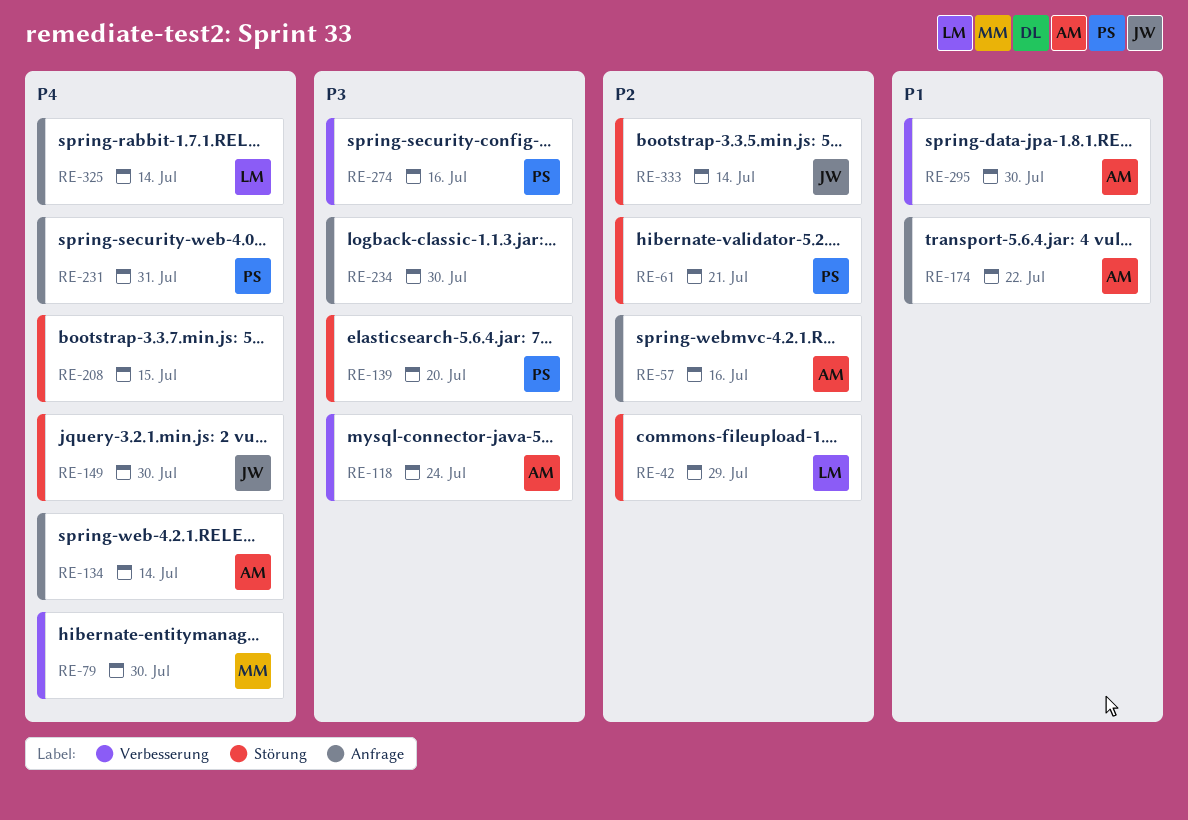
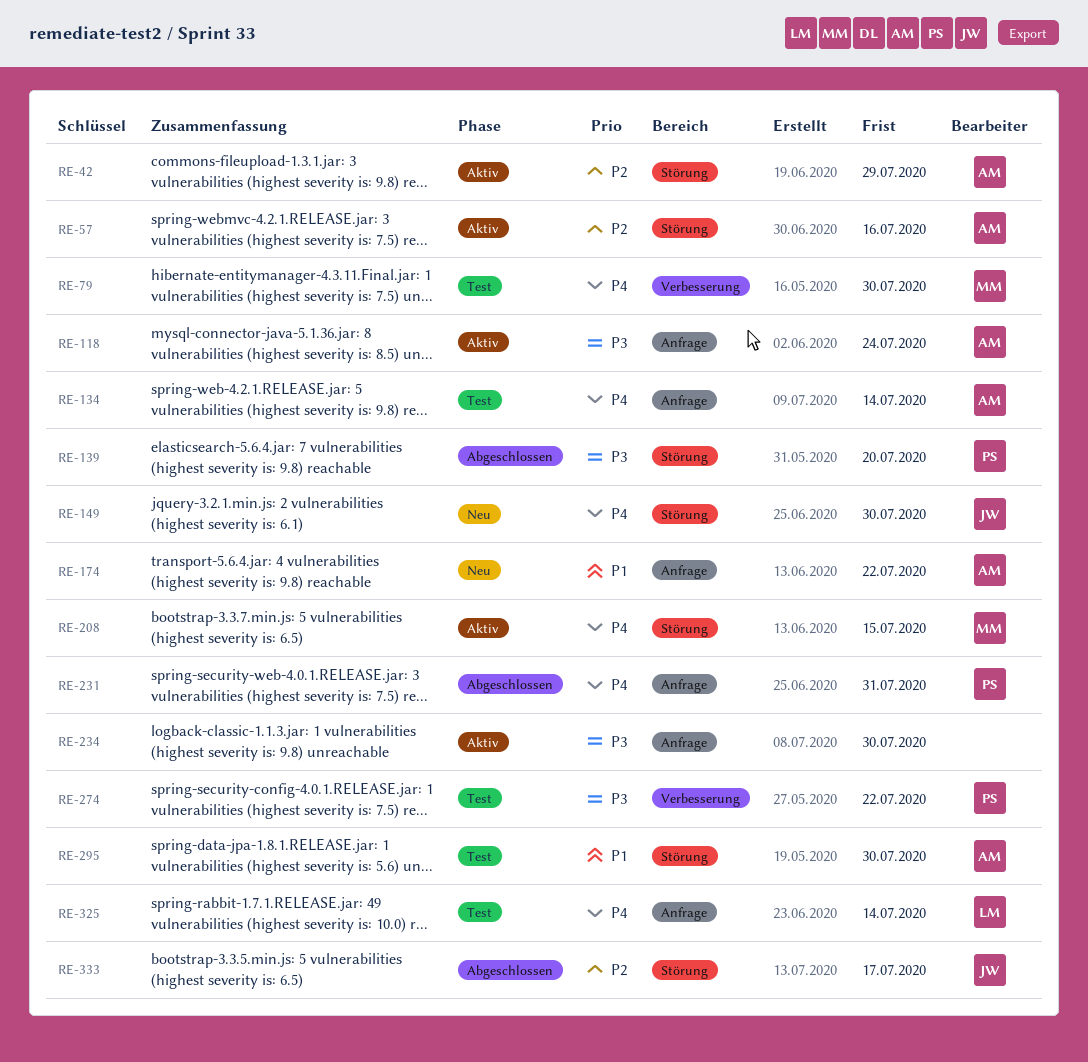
RE-42, owner: LM -> AM
RE-57, label: Anfrage -> Störung
RE-61: present -> none
RE-118, label: Verbesserung -> Anfrage
RE-208, owner: none -> MM
RE-274, due: Jul 16 -> Jul 22
RE-295, label: Verbesserung -> Störung
RE-333, due: Jul 14 -> Jul 17

